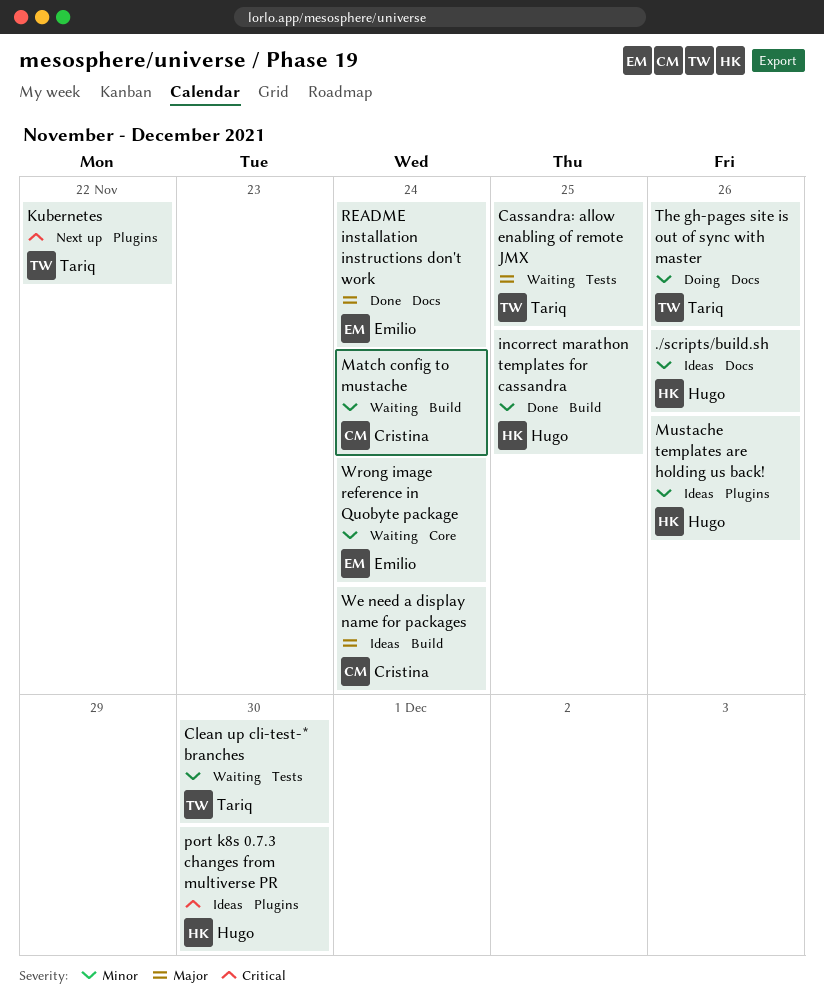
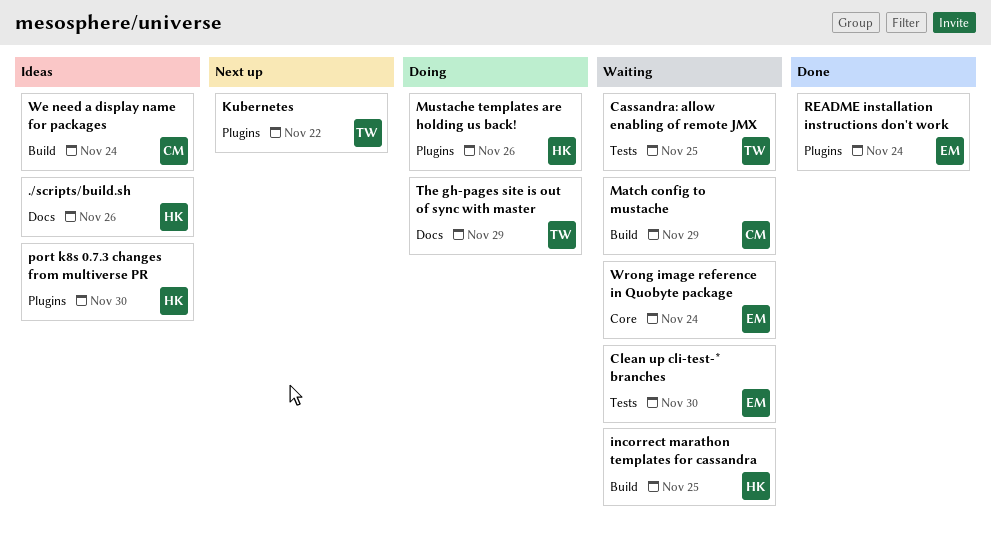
Clean up cli-test-* branches, owner: Tariq -> Emilio
incorrect marathon templates for cassandra, status: Done -> Waiting
Match config to mustache, due: Nov 24 -> Nov 29
Mustache templates are holding us back!, status: Ideas -> Doing
README installation instructions don't work, label: Docs -> Plugins
The gh-pages site is out of sync with master, due: Nov 26 -> Nov 29

